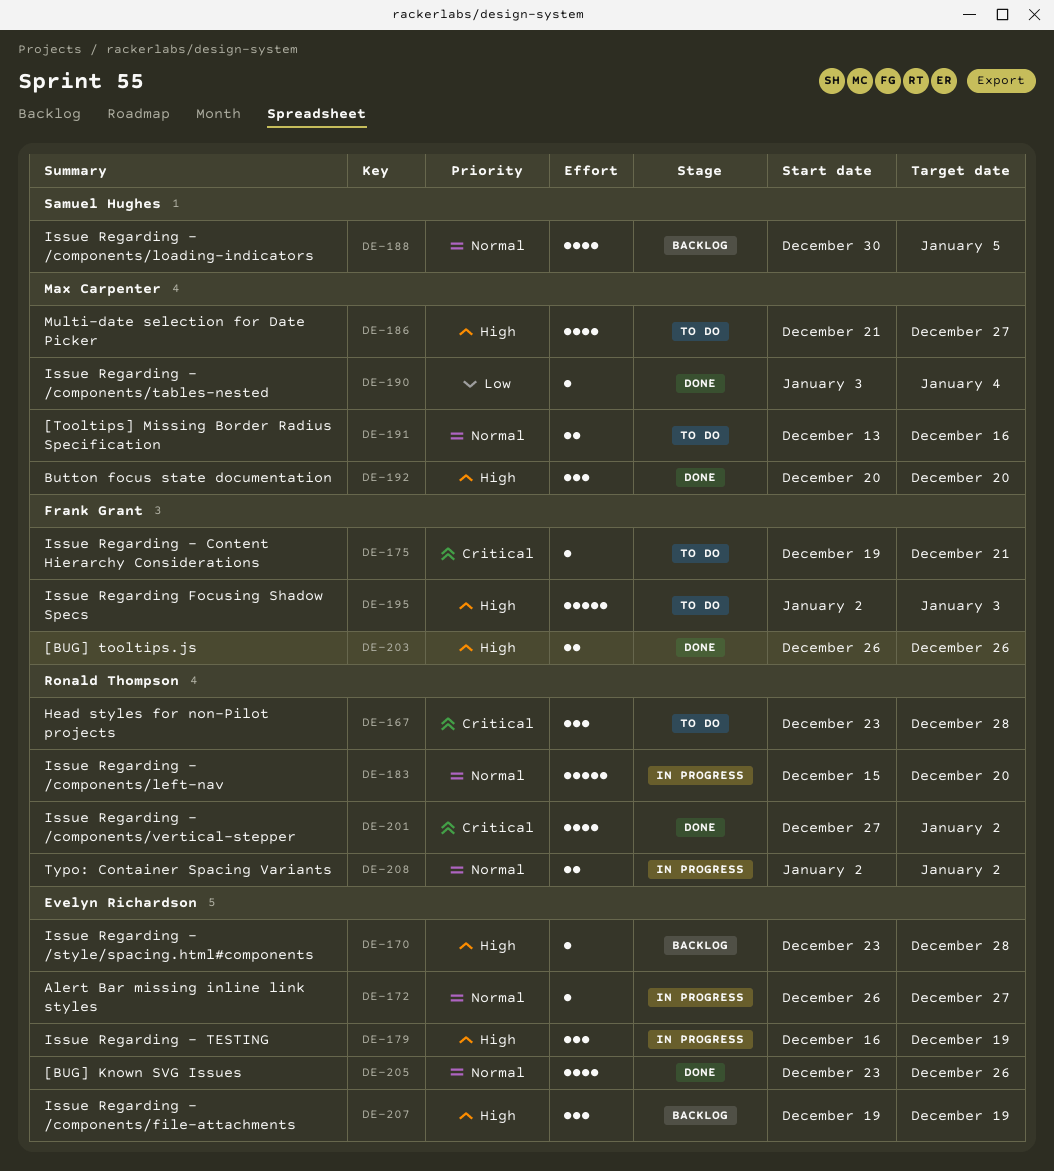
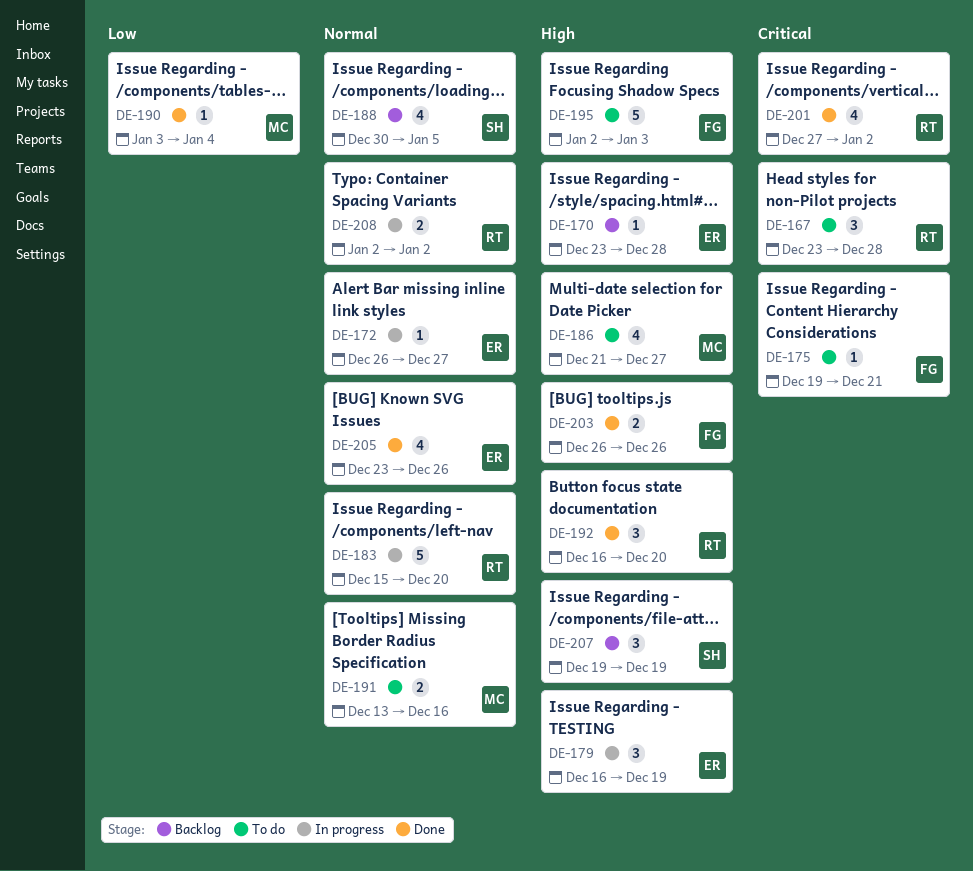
DE-192, owner: Max Carpenter -> Ronald Thompson
DE-192, start: Dec 20 -> Dec 16
DE-207, owner: Evelyn Richardson -> Samuel Hughes

